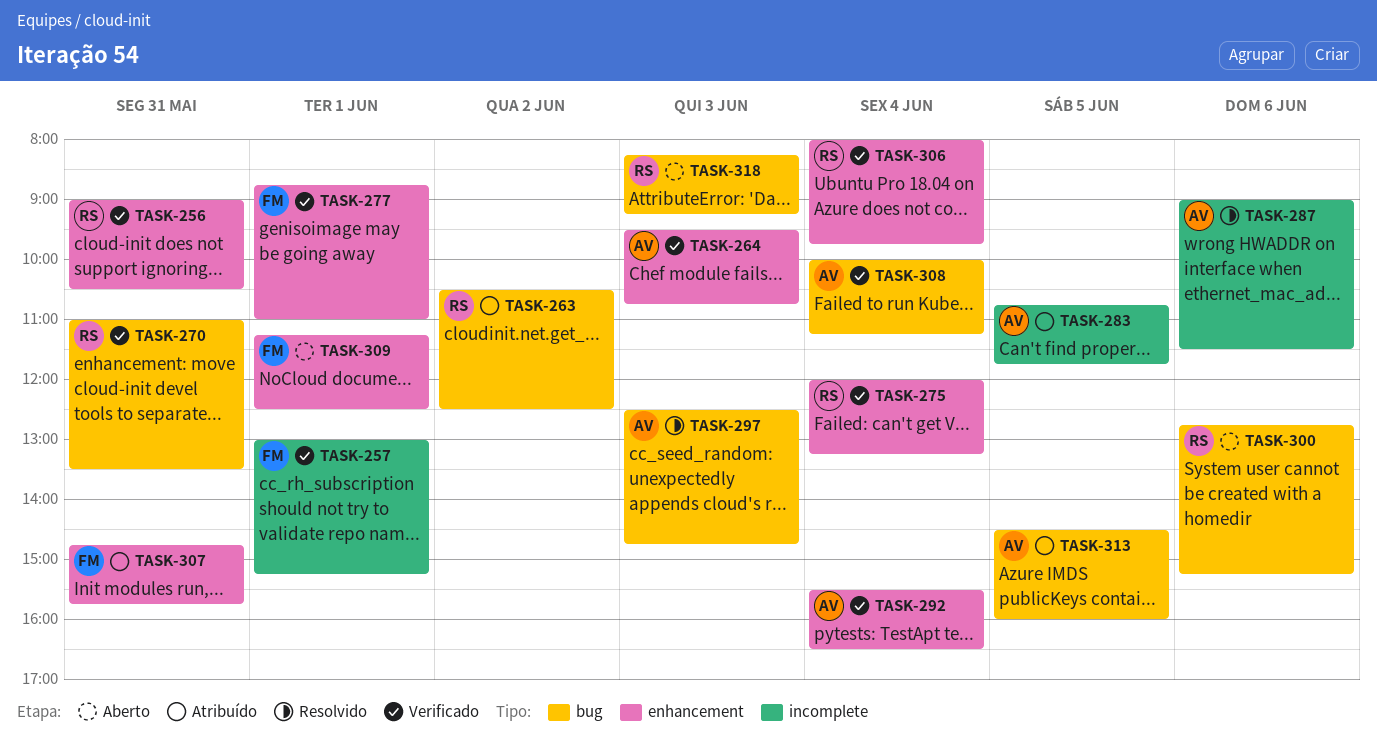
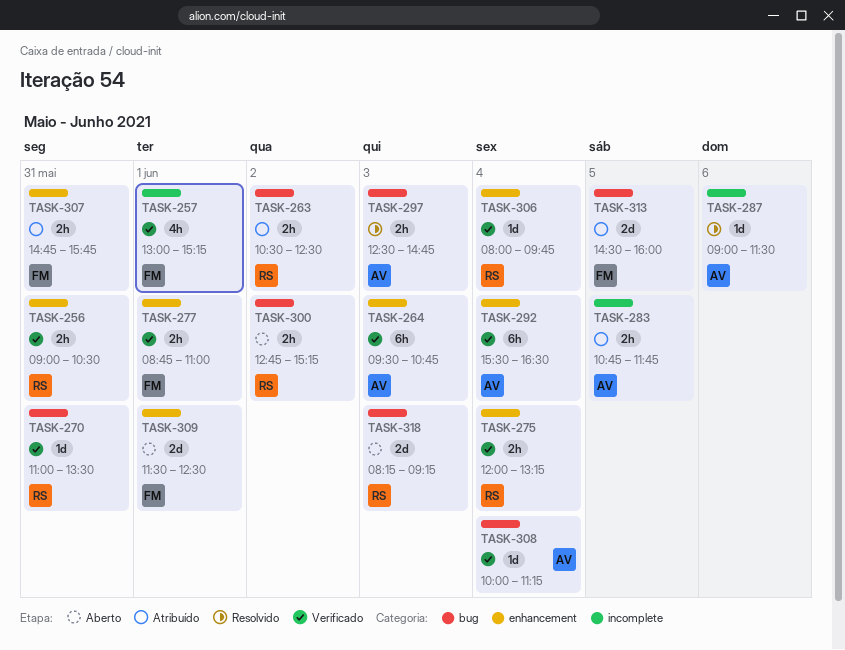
TASK-300, day: Jun 6 -> Jun 2
TASK-309, begins: 11:15 -> 11:30
TASK-313, owner: AV -> FM

